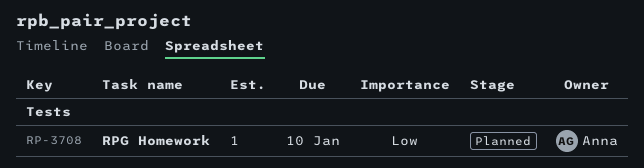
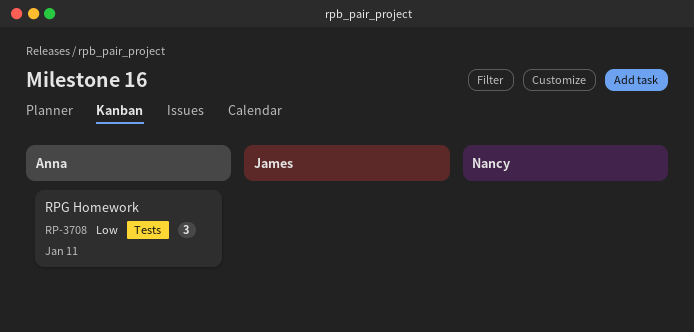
RP-3708, estimate: 1 -> 3
RP-3708, due: Jan 10 -> Jan 11

